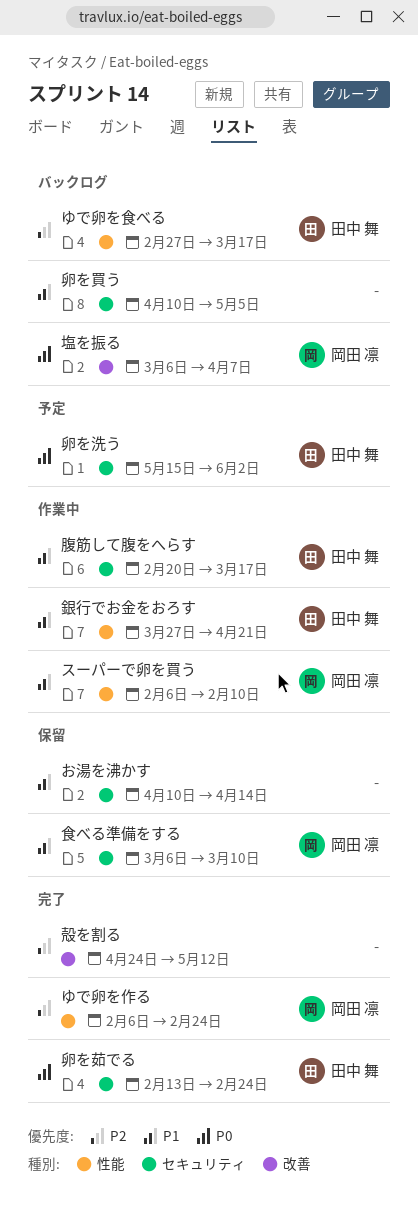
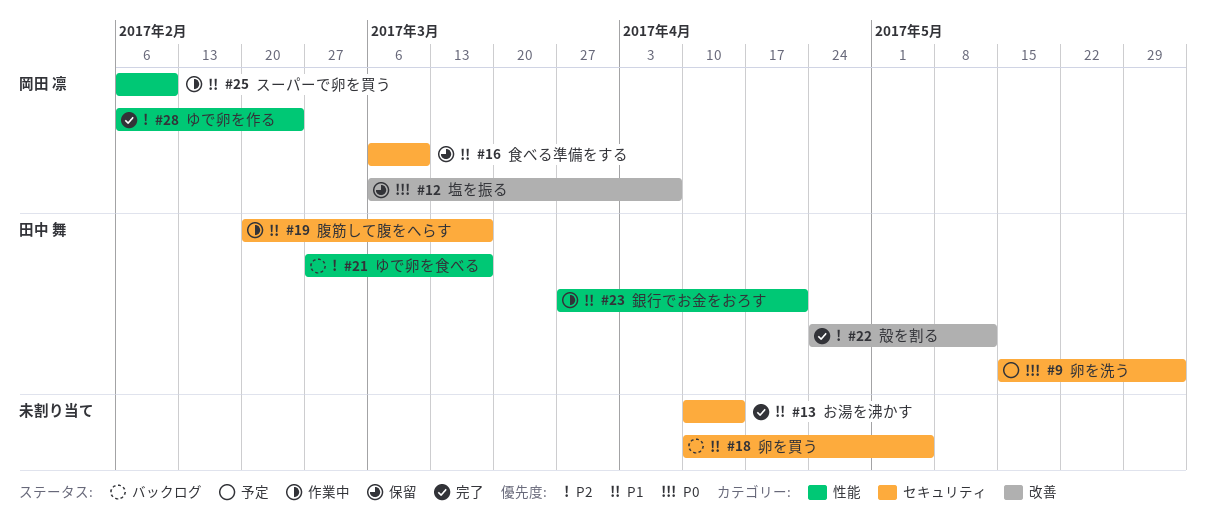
お湯を沸かす, status: 保留 -> 完了
卵を茹でる: present -> none
塩を振る, status: バックログ -> 保留
殻を割る, owner: none -> 田中 舞

